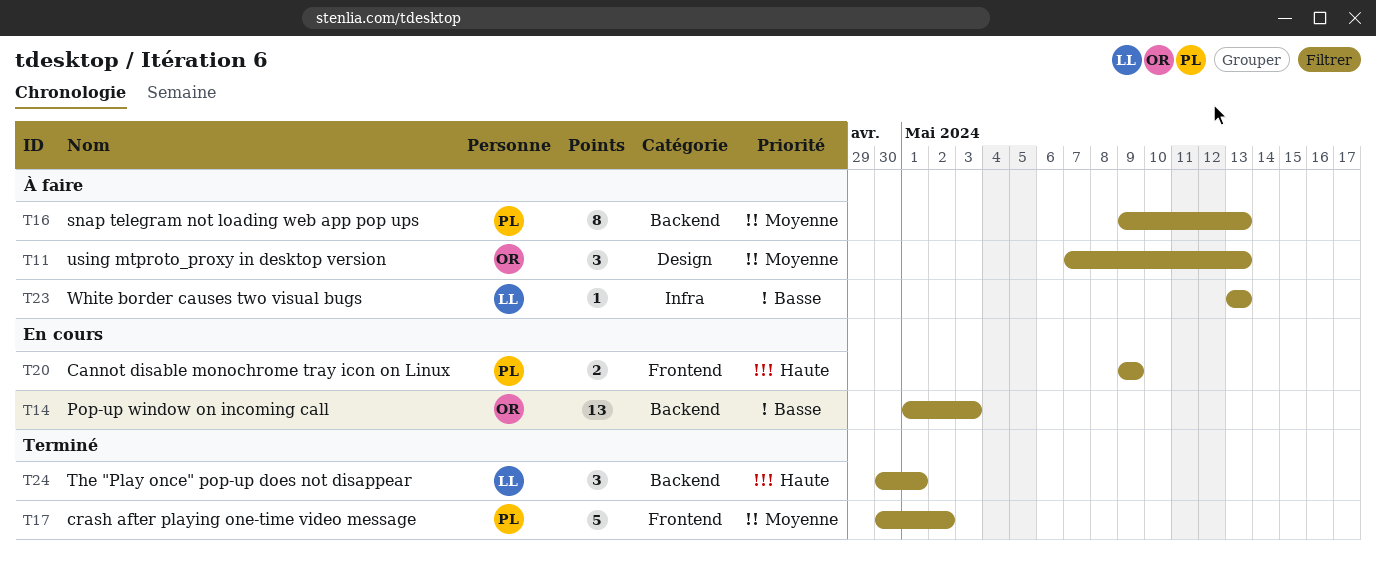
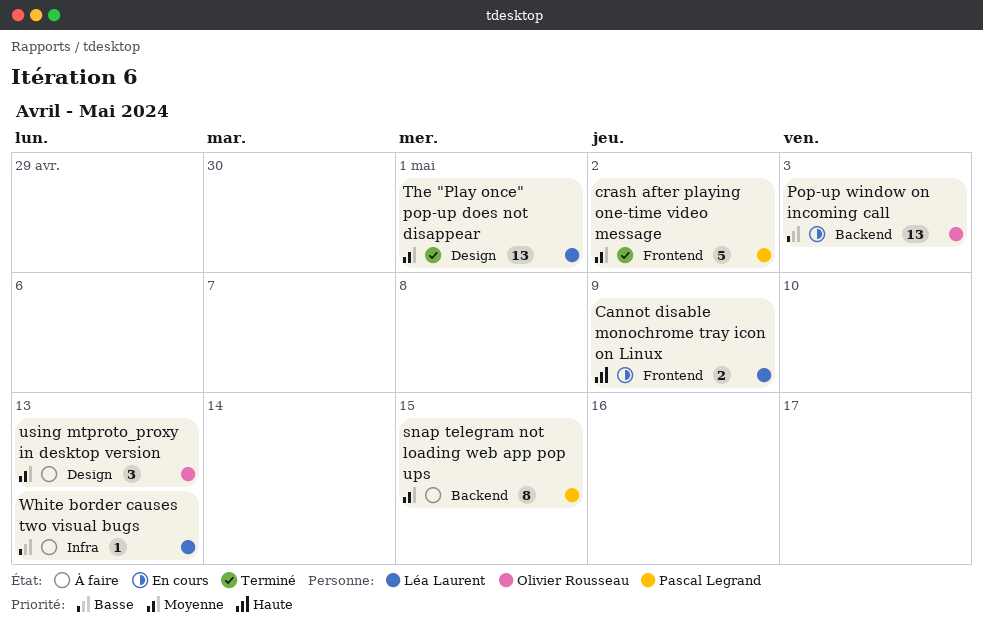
Cannot disable monochrome tray icon on Linux, owner: Pascal Legrand -> Léa Laurent
snap telegram not loading web app pop ups, due: May 13 -> May 15
The "Play once" pop-up does not disappear, priority: Haute -> Moyenne
The "Play once" pop-up does not disappear, label: Backend -> Design
The "Play once" pop-up does not disappear, estimate: 3 -> 13

